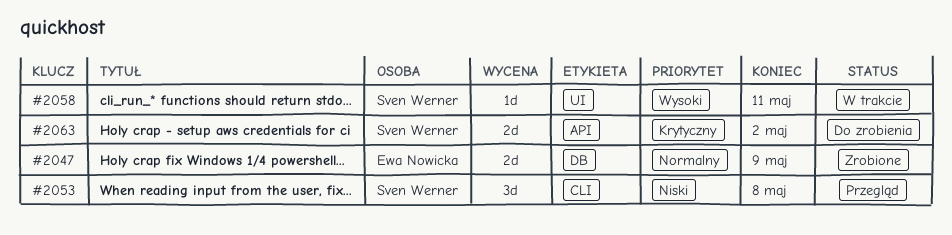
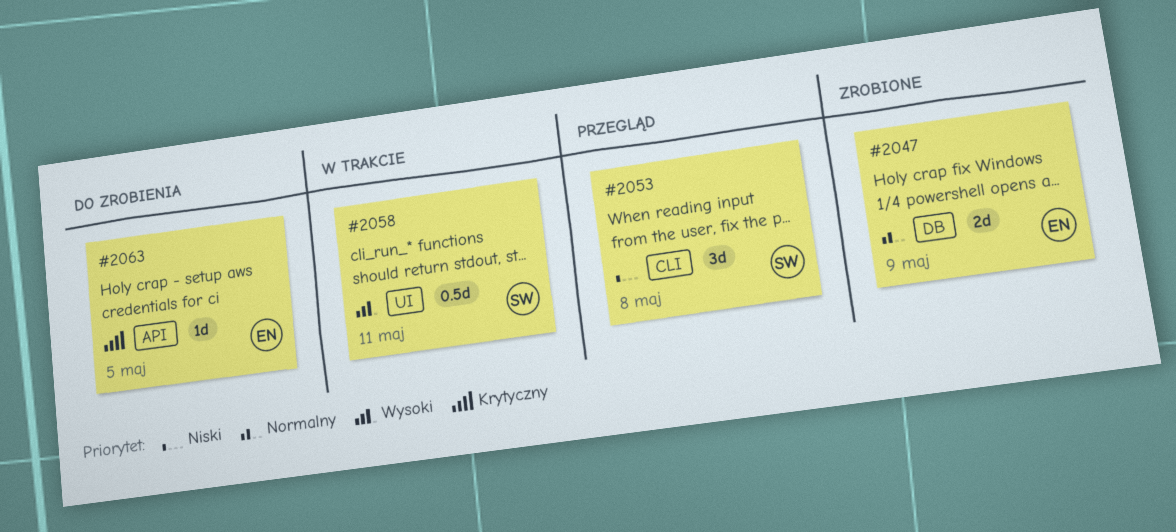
#2058, estimate: 1d -> 0.5d
#2063, owner: Sven Werner -> Ewa Nowicka
#2063, estimate: 2d -> 1d
#2063, due: May 2 -> May 5

